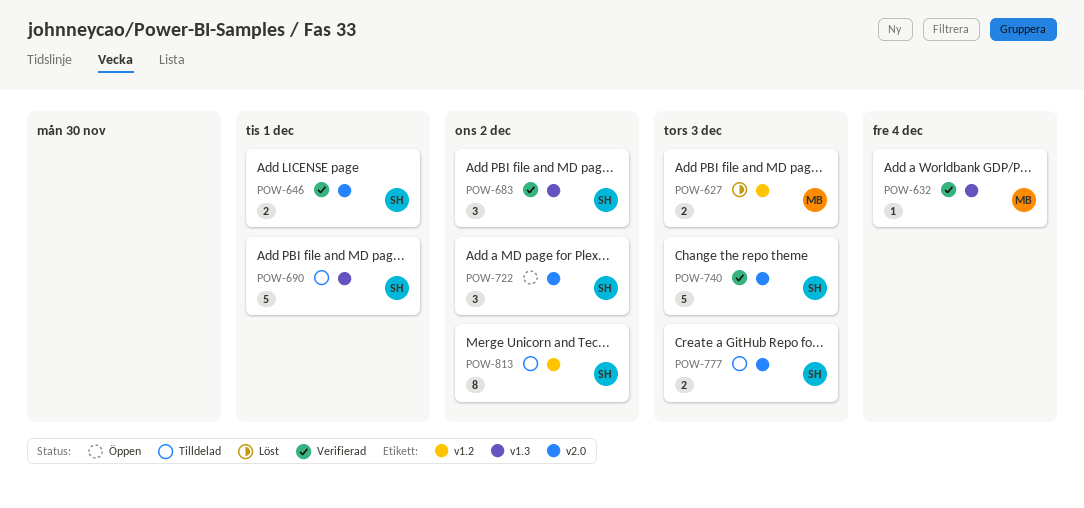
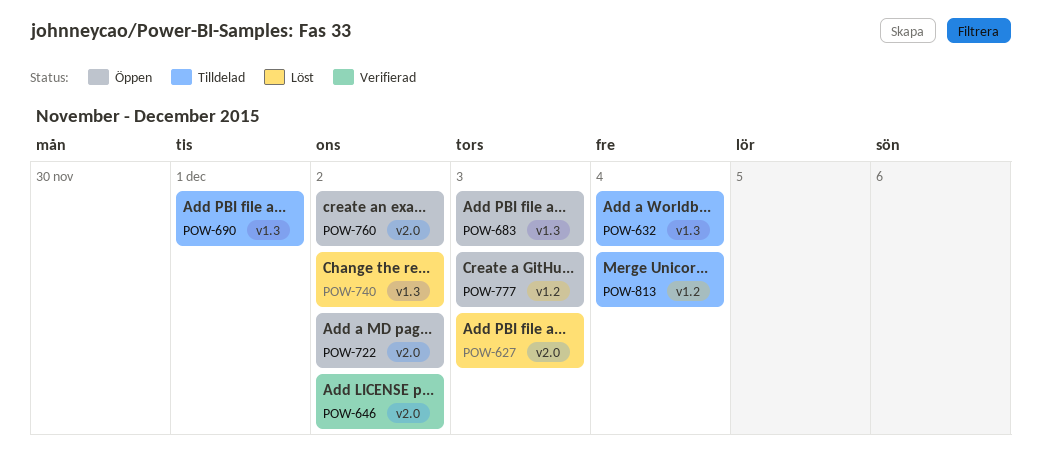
POW-627, label: v1.2 -> v2.0
POW-632, status: Verifierad -> Tilldelad
POW-646, due: Dec 1 -> Dec 2
POW-683, status: Verifierad -> Öppen
POW-683, due: Dec 2 -> Dec 3
POW-740, status: Verifierad -> Löst
POW-740, label: v2.0 -> v1.3
POW-740, due: Dec 3 -> Dec 2
POW-760: none -> present
POW-777, status: Tilldelad -> Öppen
POW-777, label: v2.0 -> v1.2
POW-813, due: Dec 2 -> Dec 4

